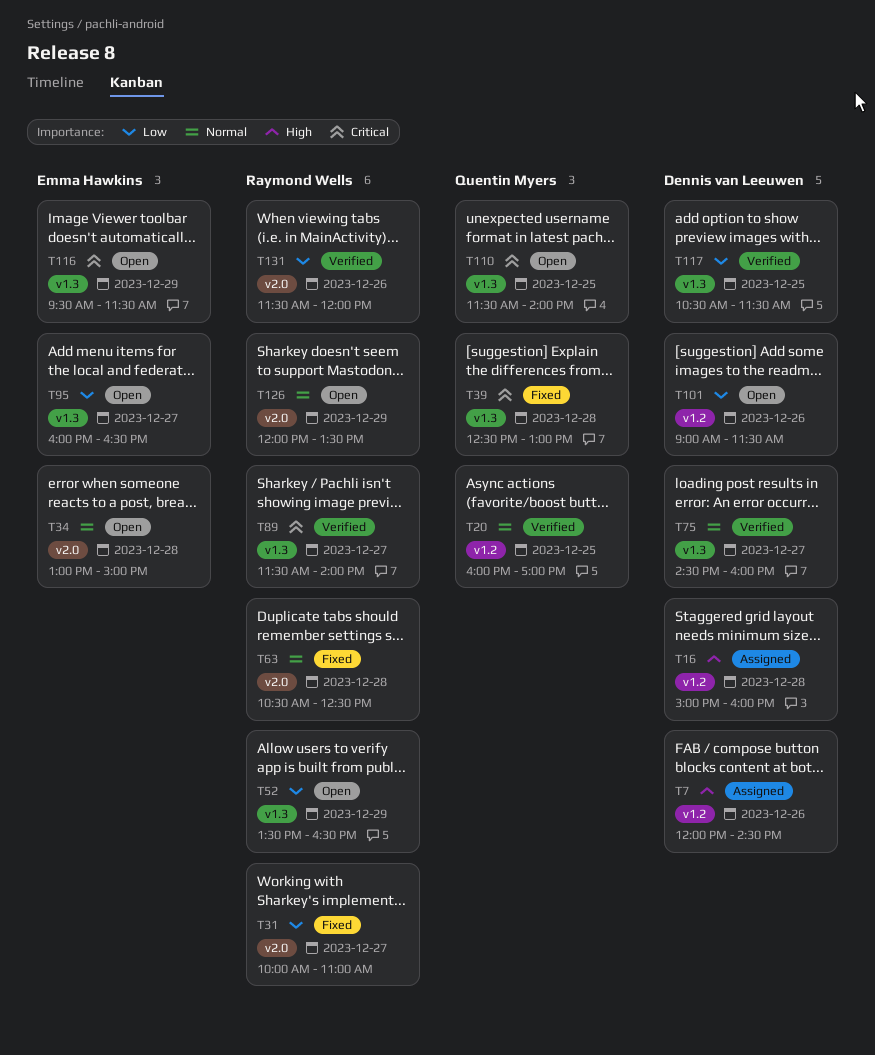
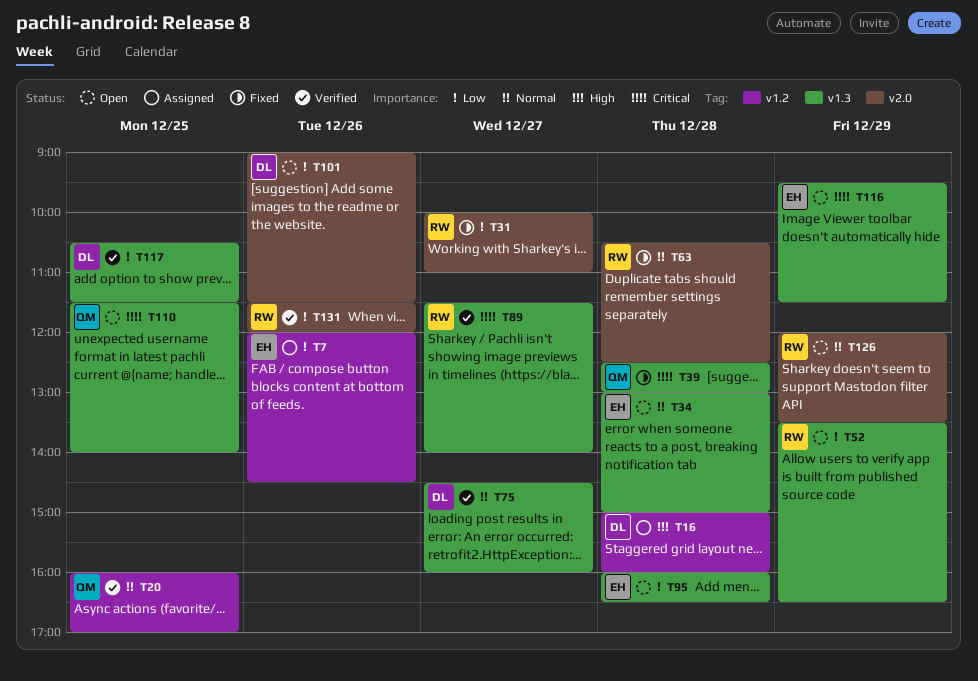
T7, owner: Dennis van Leeuwen -> Emma Hawkins
T7, priority: High -> Low
T34, label: v2.0 -> v1.3
T95, day: Dec 27 -> Dec 28
T101, label: v1.2 -> v2.0

